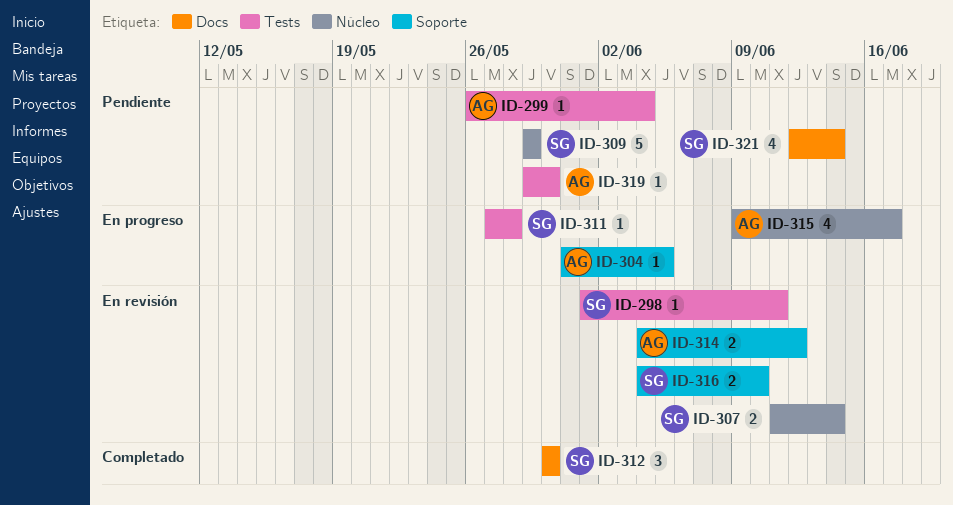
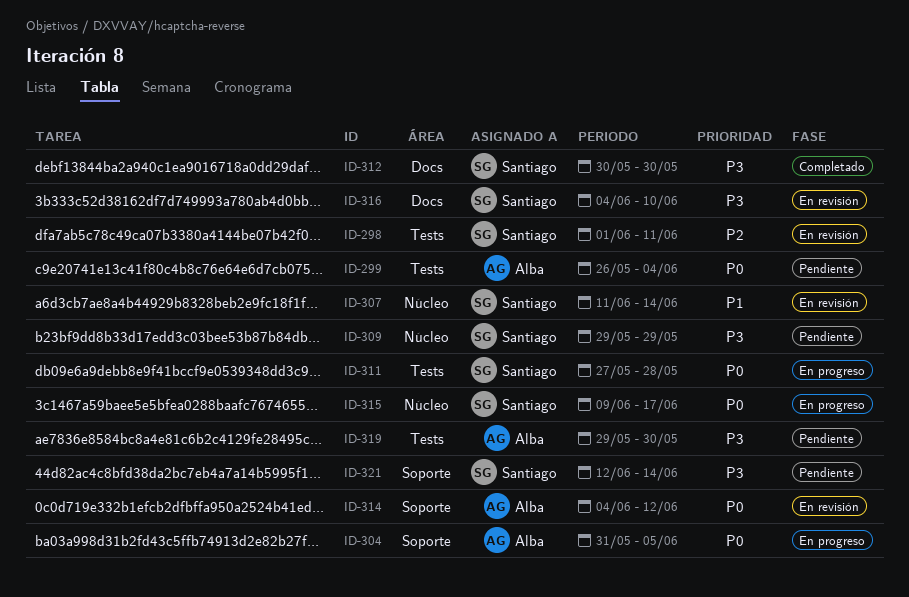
ID-315, owner: Alba -> Santiago
ID-316, label: Soporte -> Docs
ID-321, label: Docs -> Soporte

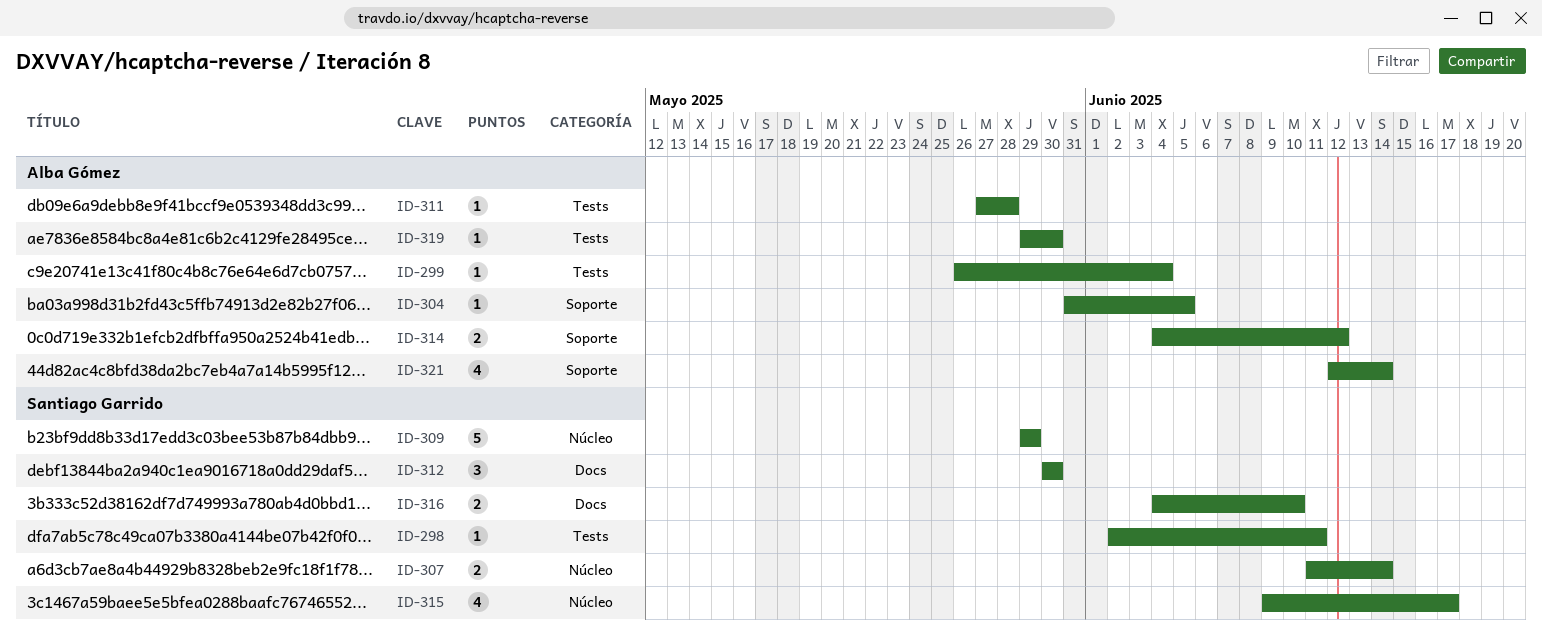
ID-298, start: Jun 1 -> Jun 2
ID-311, owner: Santiago Garrido -> Alba Gómez
ID-321, owner: Santiago Garrido -> Alba Gómez

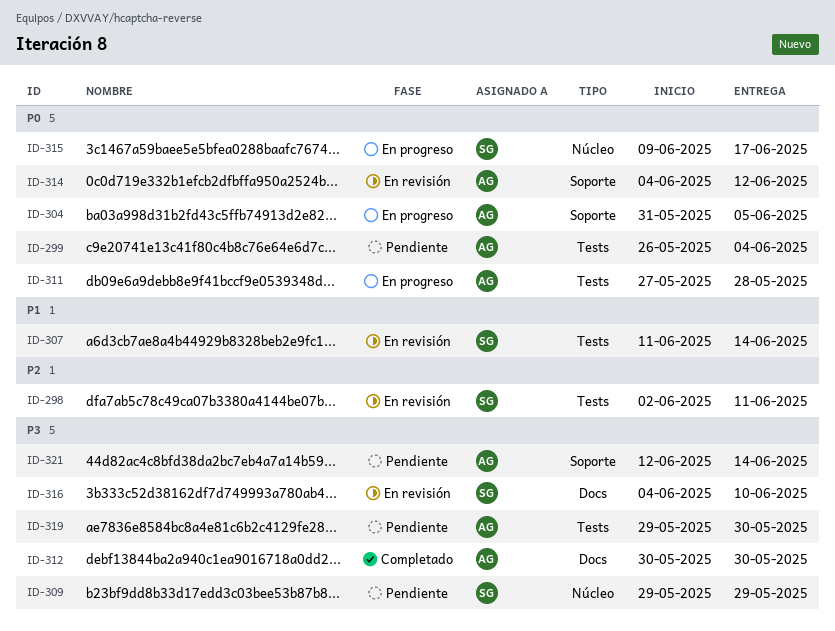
ID-307, label: Núcleo -> Tests
ID-312, owner: Santiago Garrido -> Alba Gómez

